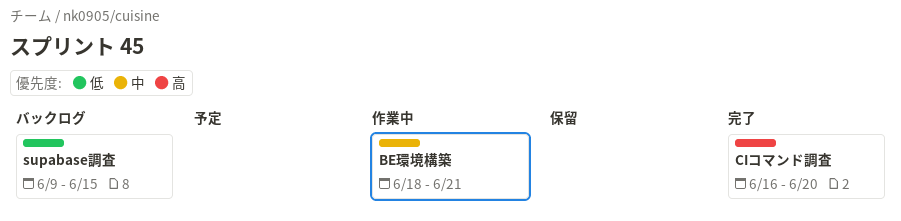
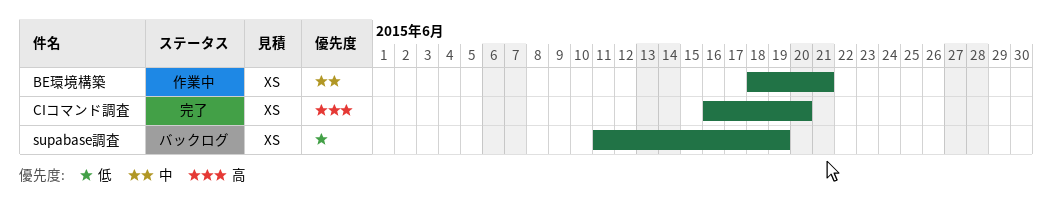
supabase調査, start: Jun 9 -> Jun 11
supabase調査, due: Jun 15 -> Jun 19

